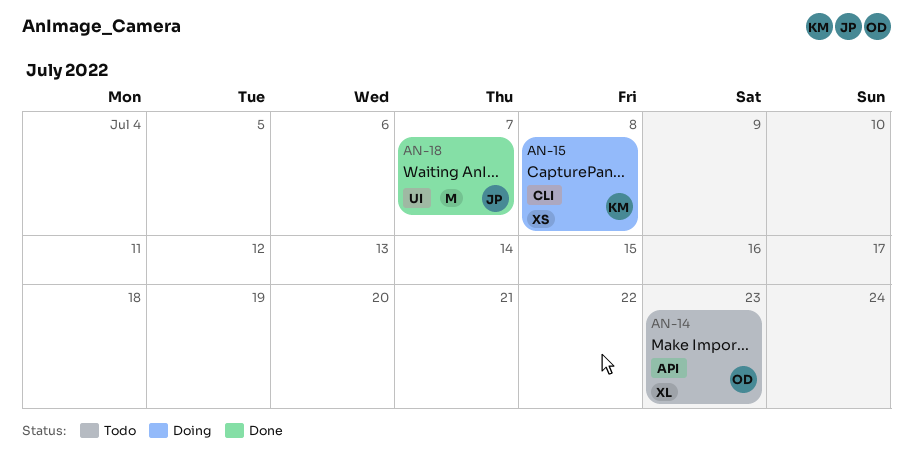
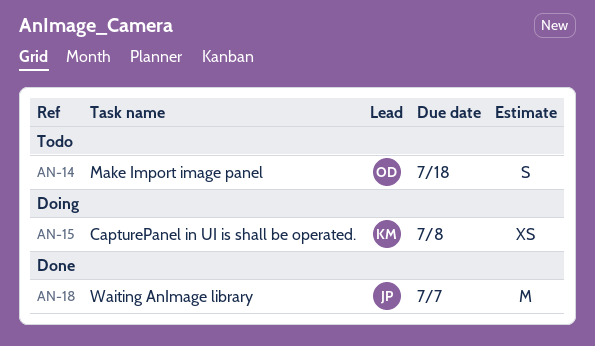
AN-14, estimate: XL -> S
AN-14, due: Jul 23 -> Jul 18

